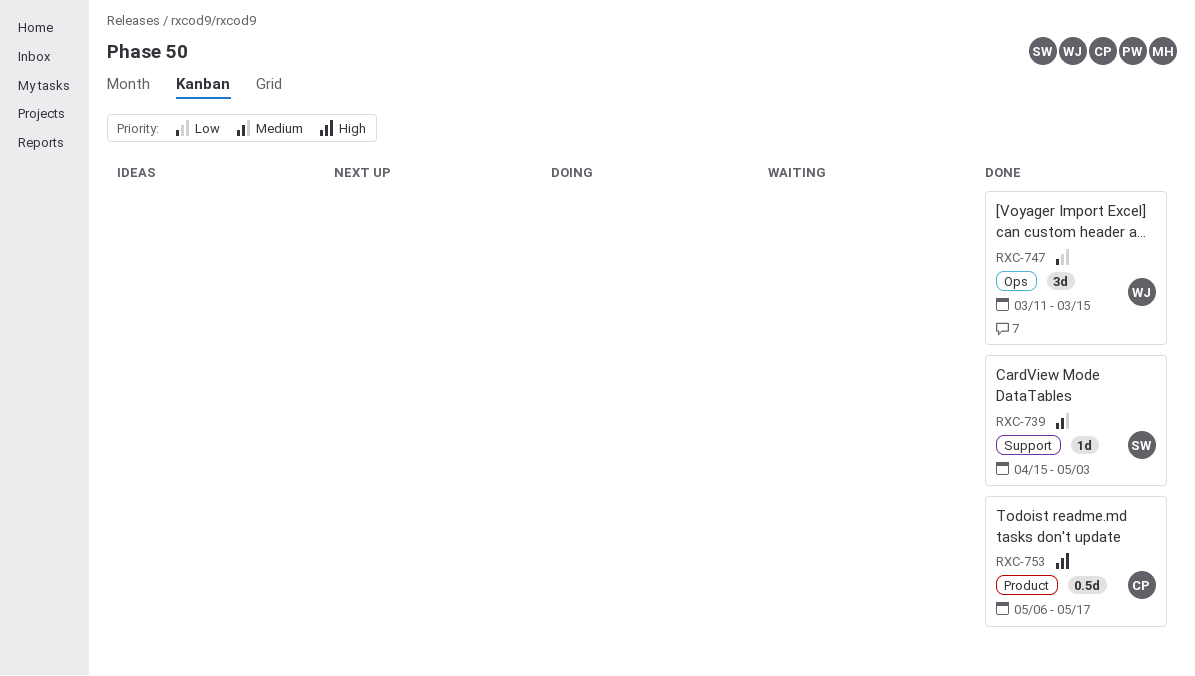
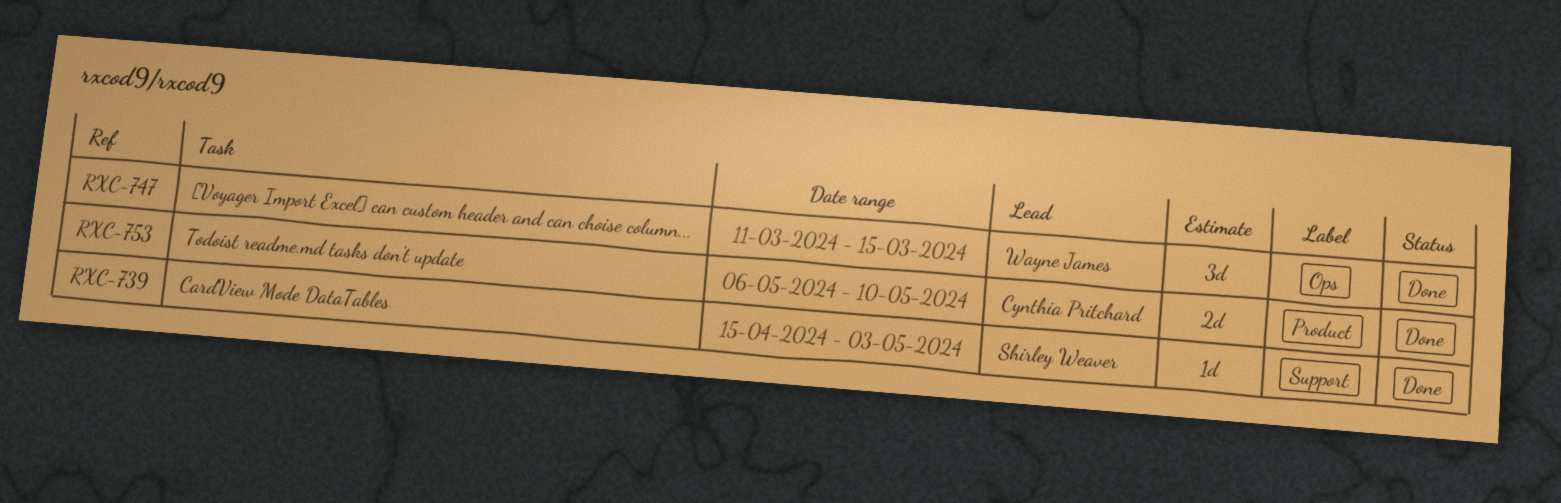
RXC-753, estimate: 0.5d -> 2d
RXC-753, due: May 17 -> May 10

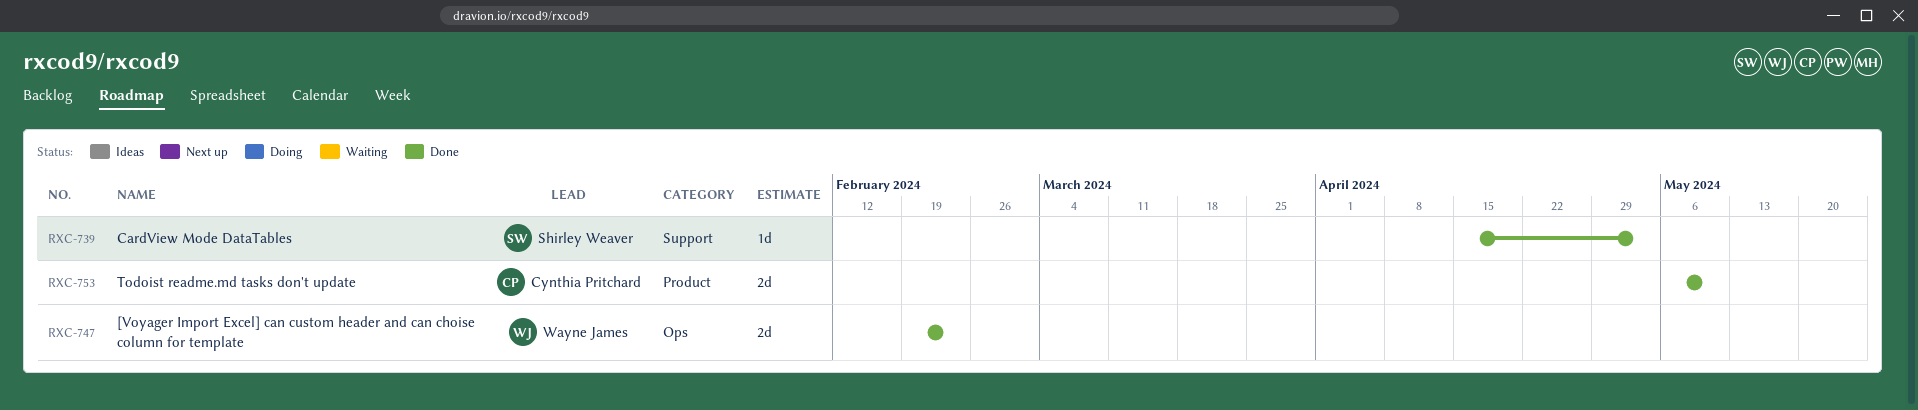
RXC-747, estimate: 3d -> 2d
RXC-747, start: Mar 11 -> Feb 19
RXC-747, due: Mar 15 -> Feb 23

